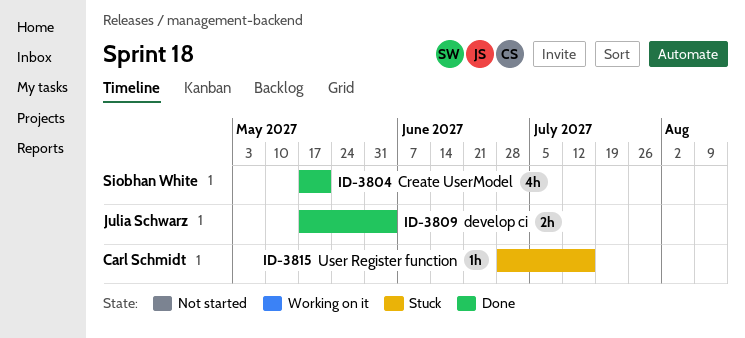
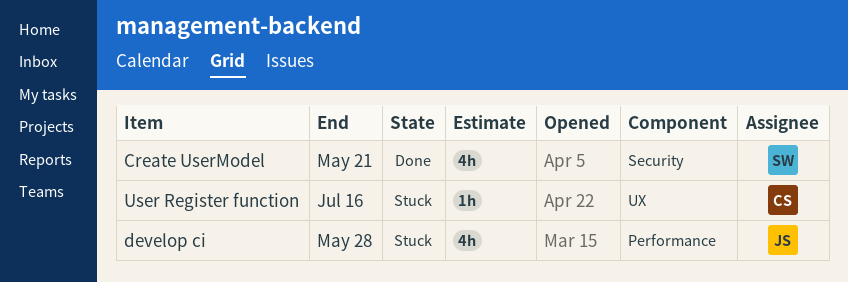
develop ci, status: Done -> Stuck
develop ci, estimate: 2h -> 4h
develop ci, due: Jun 4 -> May 28

